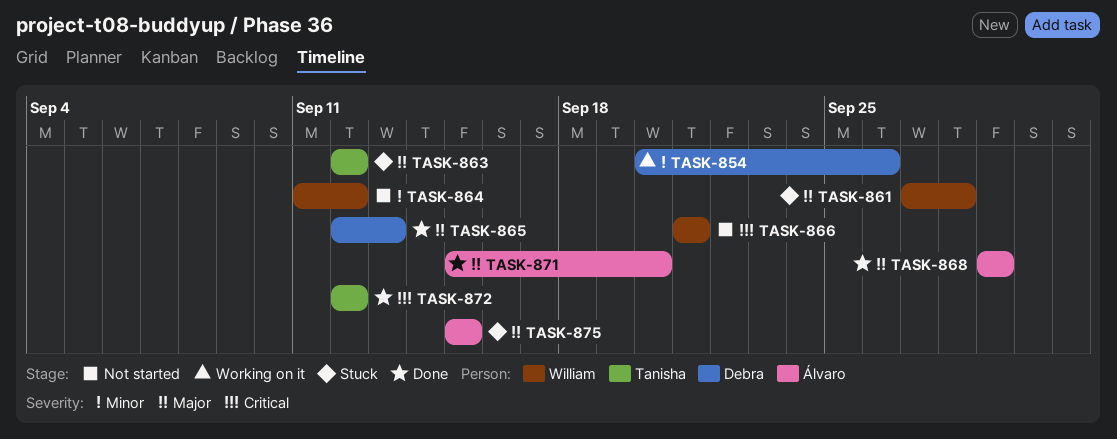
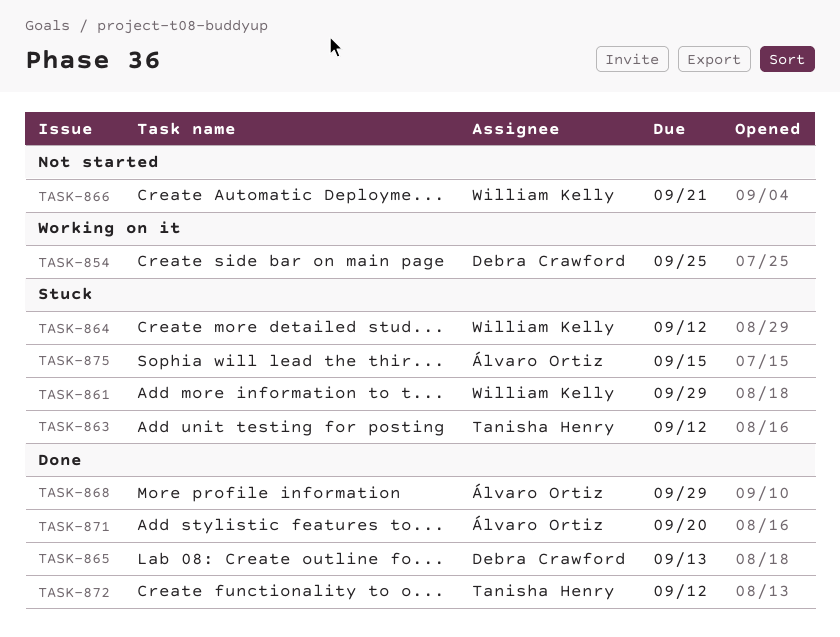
TASK-854, due: Sep 26 -> Sep 25
TASK-861, due: Sep 28 -> Sep 29
TASK-864, status: Not started -> Stuck

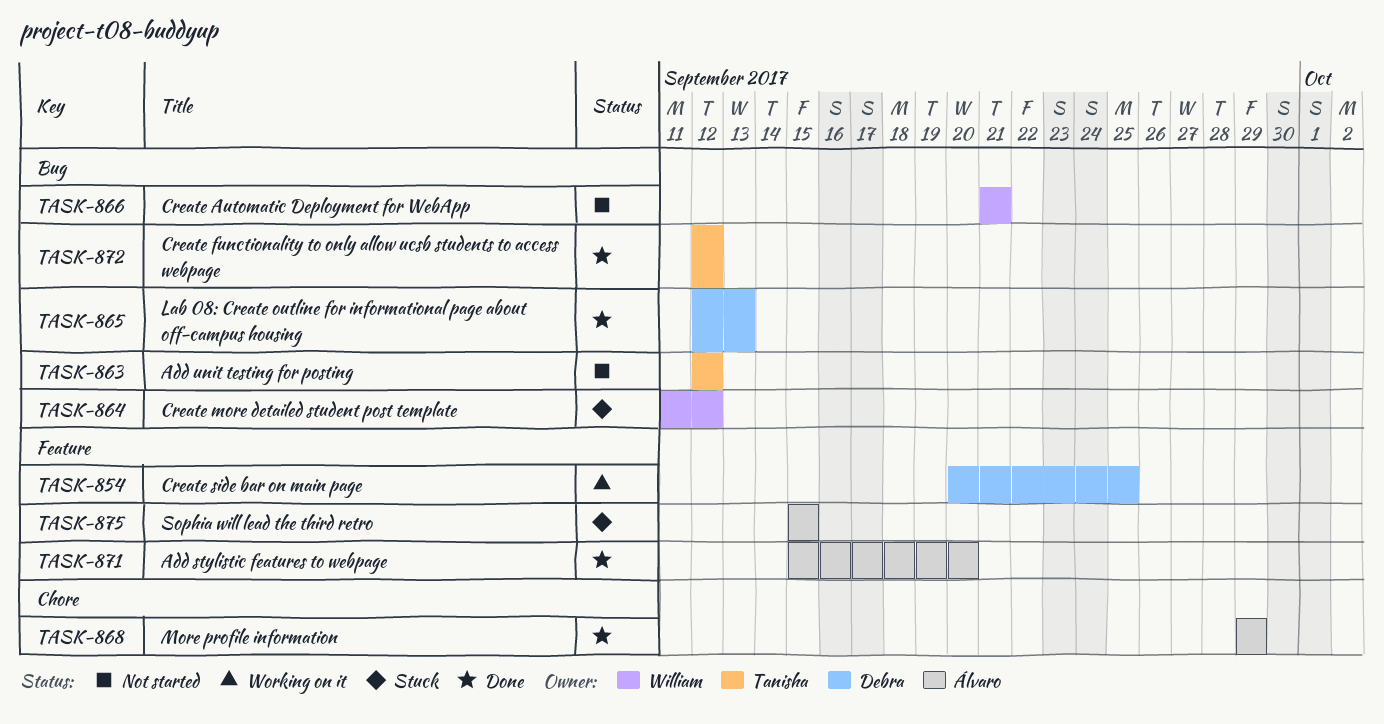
TASK-861: present -> none
TASK-863, status: Stuck -> Not started

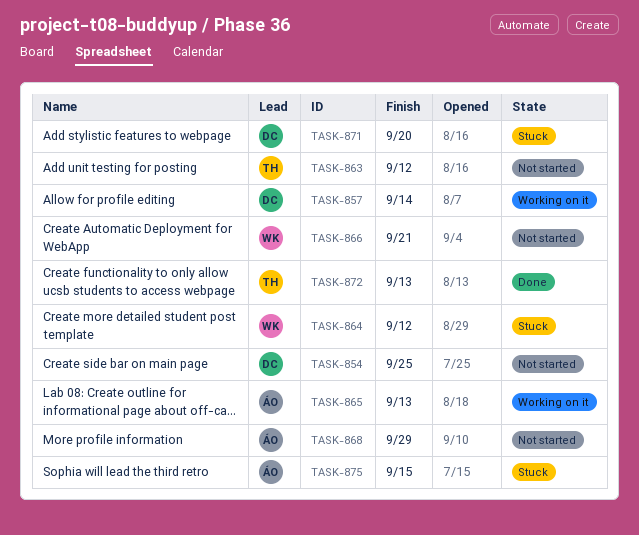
TASK-854, status: Working on it -> Not started
TASK-857: none -> present
TASK-865, status: Done -> Working on it
TASK-865, owner: Debra -> Álvaro
TASK-868, status: Done -> Not started
TASK-871, status: Done -> Stuck
TASK-871, owner: Álvaro -> Debra
TASK-872, due: Sep 12 -> Sep 13

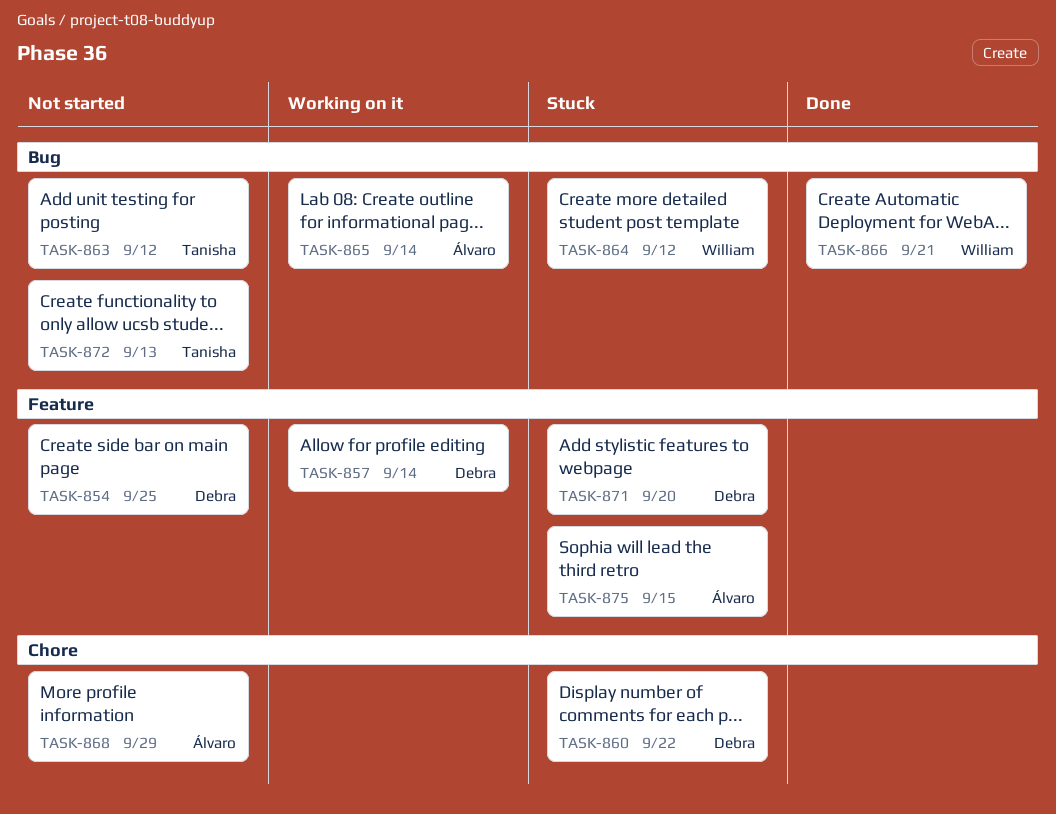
TASK-860: none -> present
TASK-865, due: Sep 13 -> Sep 14
TASK-866, status: Not started -> Done
TASK-872, status: Done -> Not started

